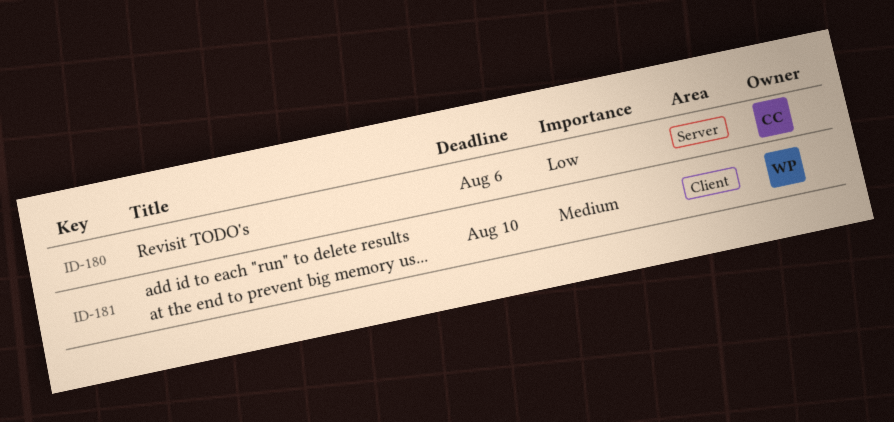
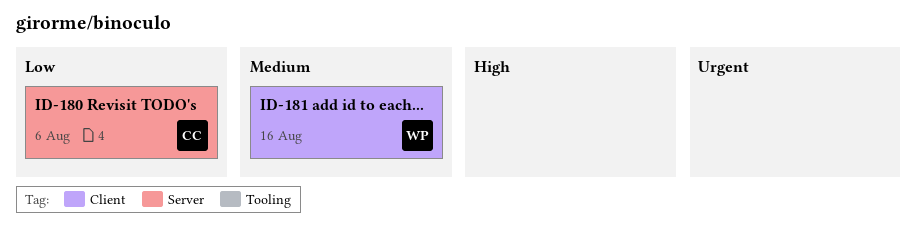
ID-181, due: Aug 10 -> Aug 16

